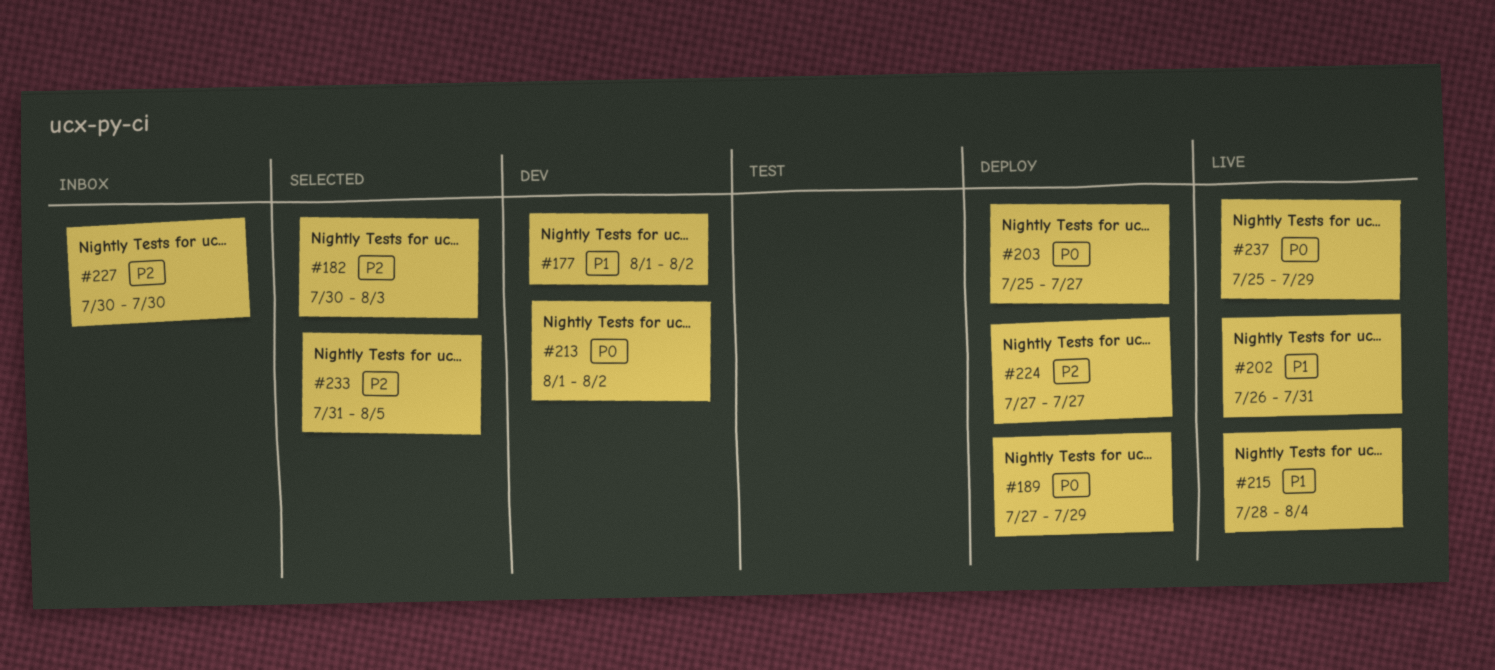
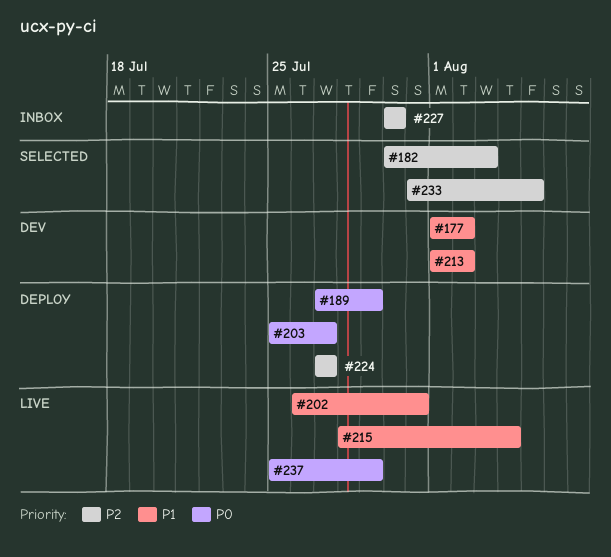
#213, priority: P0 -> P1

